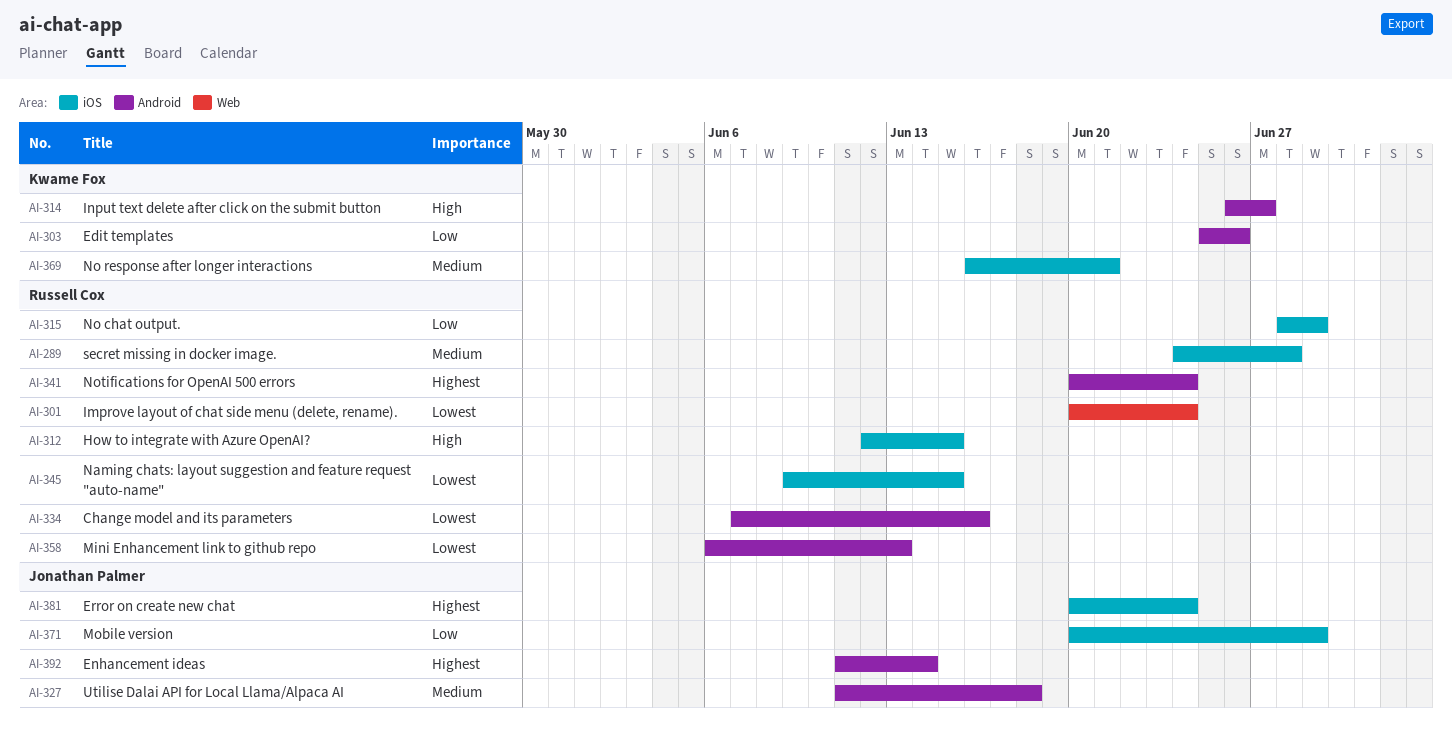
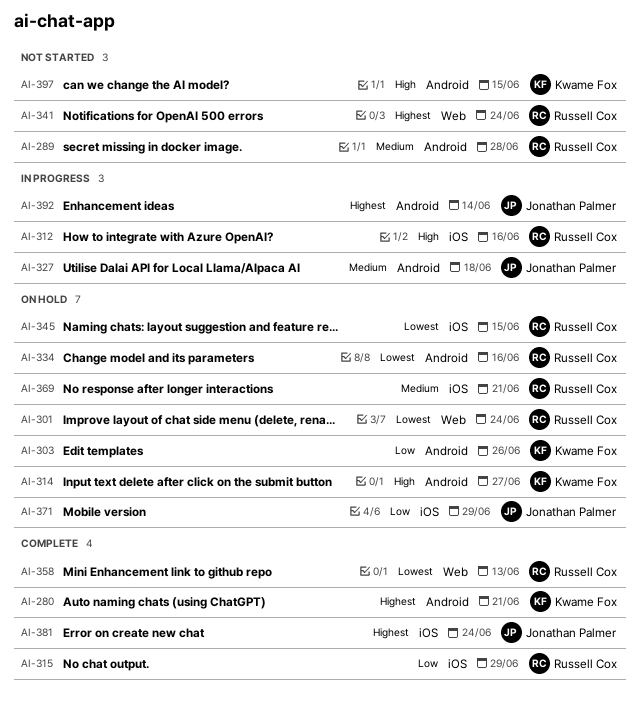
AI-280: none -> present
AI-289, label: iOS -> Android
AI-312, due: Jun 15 -> Jun 16
AI-341, label: Android -> Web
AI-358, label: Android -> Web
AI-369, owner: Kwame Fox -> Russell Cox
AI-397: none -> present

